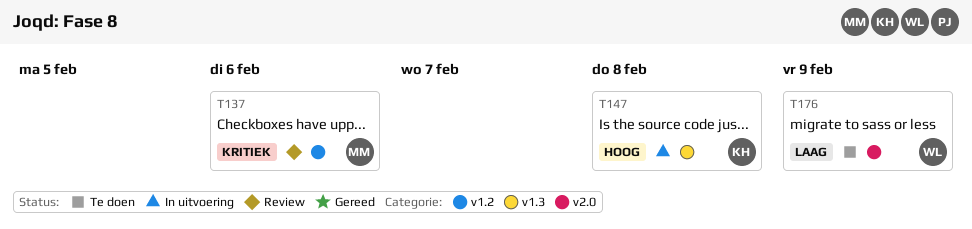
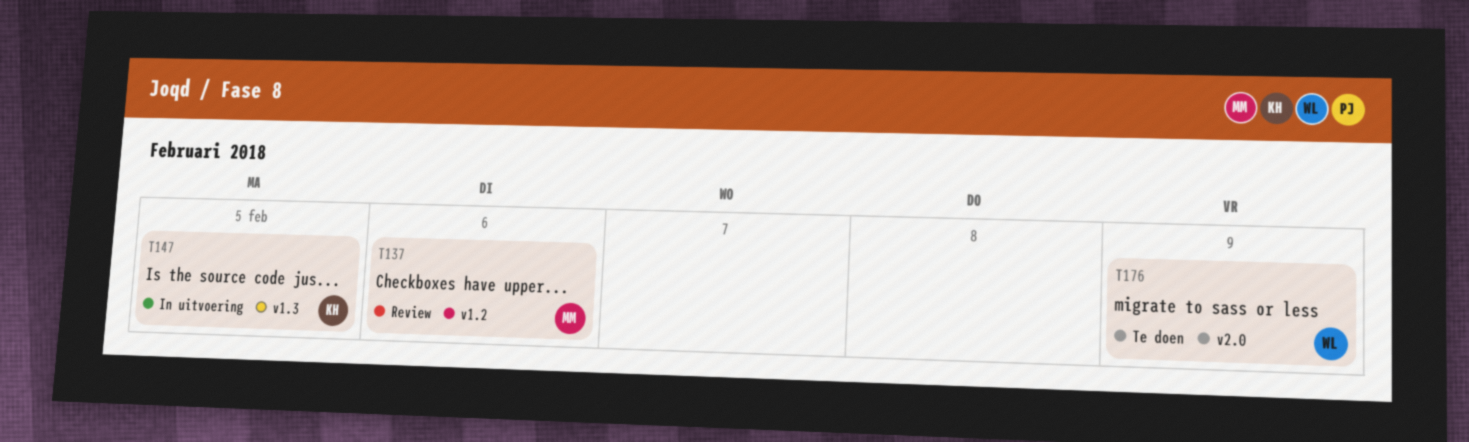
T147, due: Feb 8 -> Feb 5

